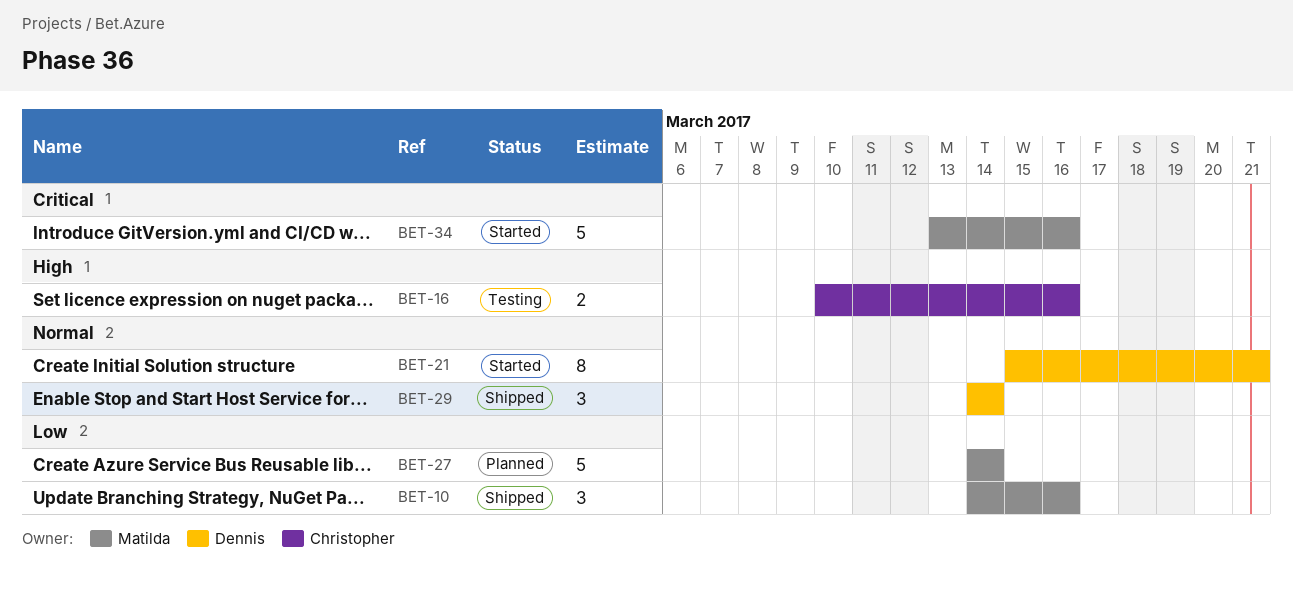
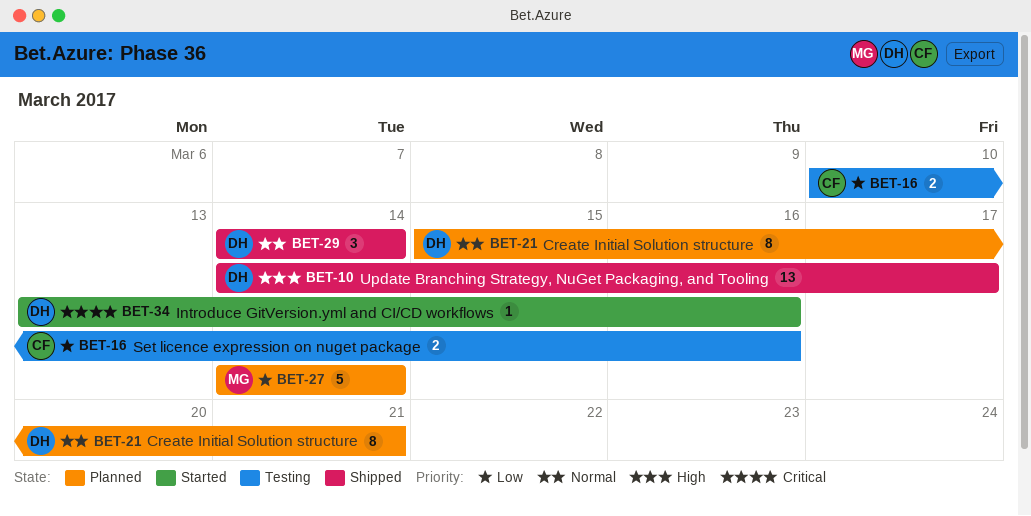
BET-10, owner: Matilda -> Dennis
BET-10, priority: Low -> High
BET-10, estimate: 3 -> 13
BET-10, due: Mar 16 -> Mar 17
BET-16, priority: High -> Low
BET-21, status: Started -> Planned
BET-34, owner: Matilda -> Dennis
BET-34, estimate: 5 -> 1

